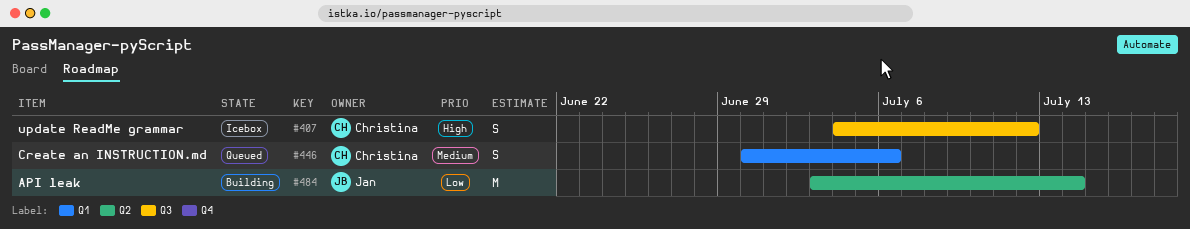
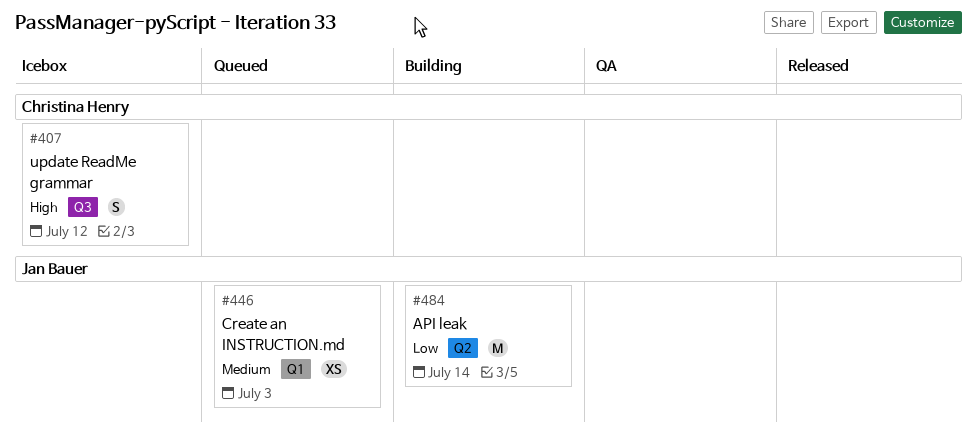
#446, owner: Christina Henry -> Jan Bauer
#446, estimate: S -> XS
#446, due: Jul 6 -> Jul 3

